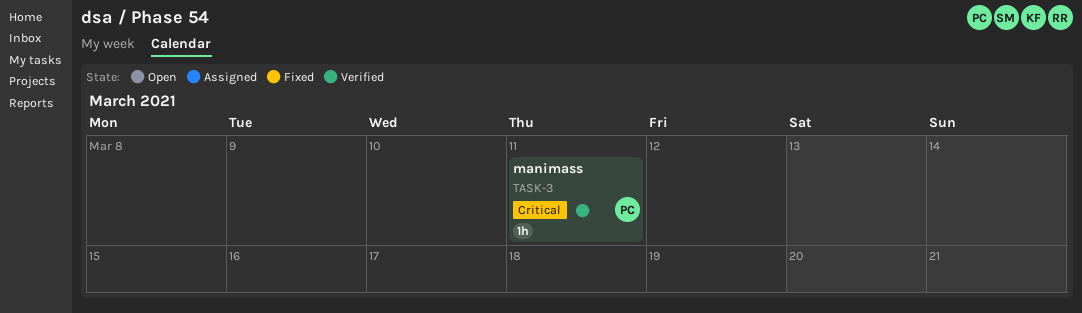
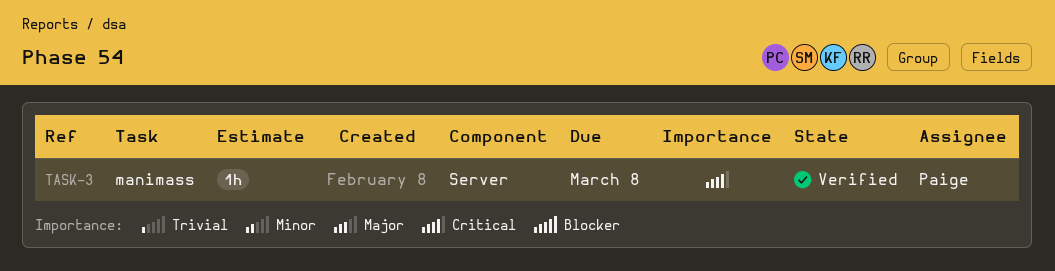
TASK-3, due: Mar 11 -> Mar 8

